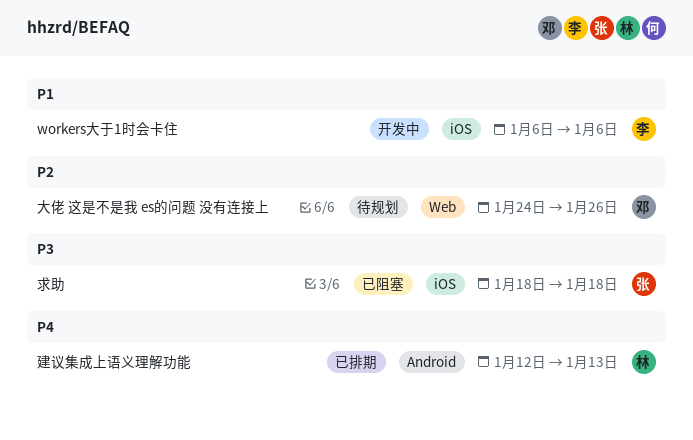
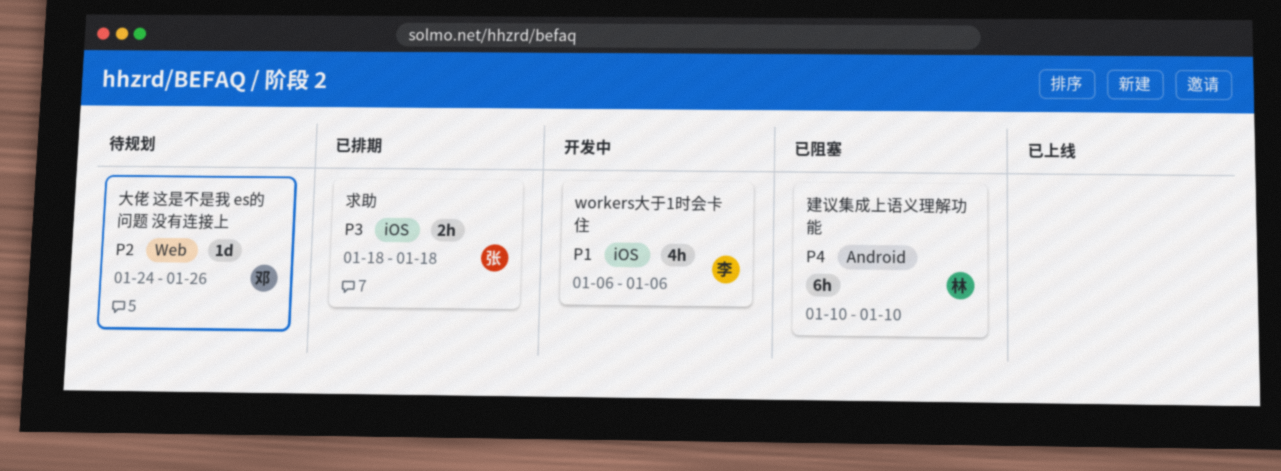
建议集成上语义理解功能, status: 已排期 -> 已阻塞
建议集成上语义理解功能, start: Jan 12 -> Jan 10
建议集成上语义理解功能, due: Jan 13 -> Jan 10
求助, status: 已阻塞 -> 已排期

